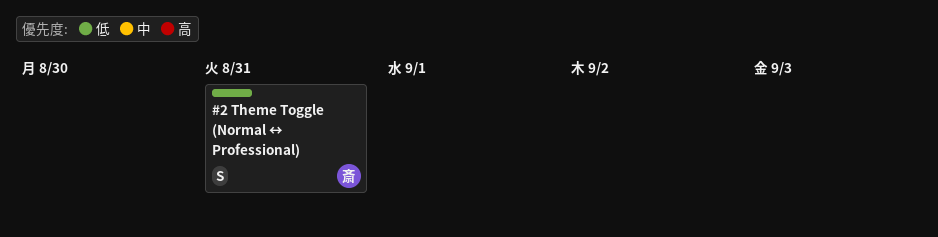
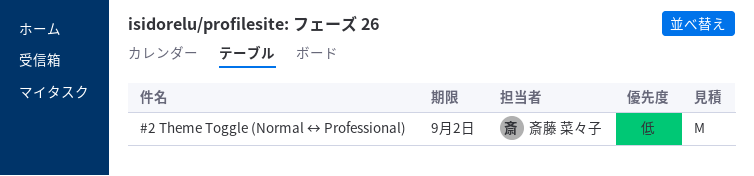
#2 Theme Toggle (Normal ↔ Professional), estimate: S -> M
#2 Theme Toggle (Normal ↔ Professional), due: Aug 31 -> Sep 2

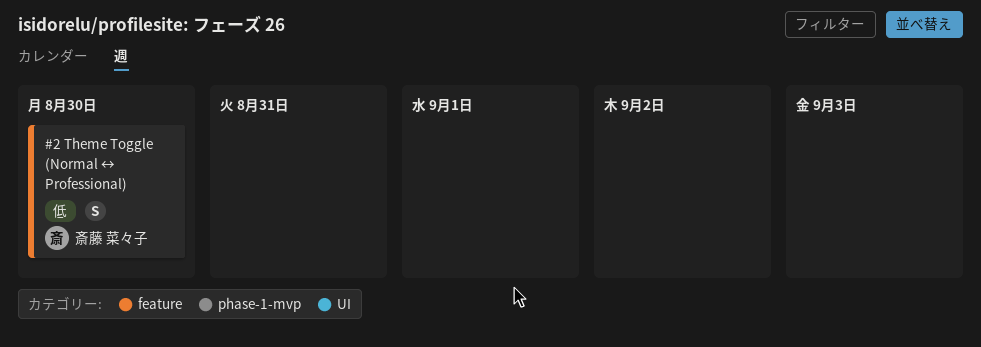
#2 Theme Toggle (Normal ↔ Professional), estimate: M -> S
#2 Theme Toggle (Normal ↔ Professional), due: Sep 2 -> Aug 30

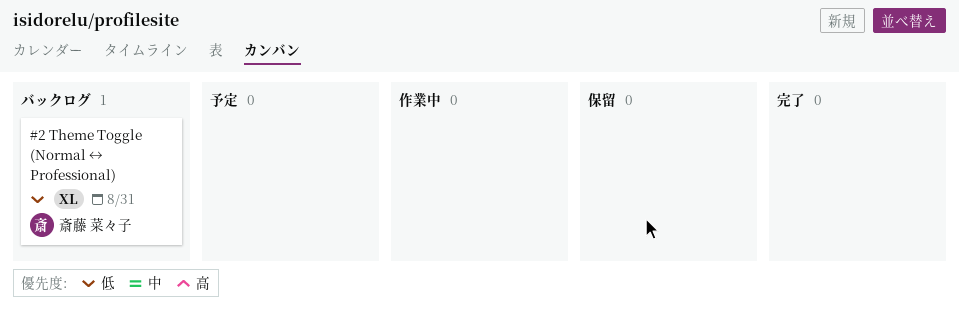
#2 Theme Toggle (Normal ↔ Professional), estimate: S -> XL
#2 Theme Toggle (Normal ↔ Professional), due: Aug 30 -> Aug 31

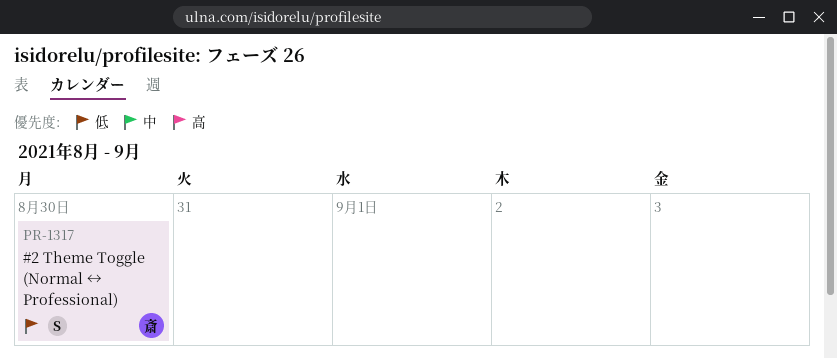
#2 Theme Toggle (Normal ↔ Professional), estimate: XL -> S
#2 Theme Toggle (Normal ↔ Professional), due: Aug 31 -> Aug 30

